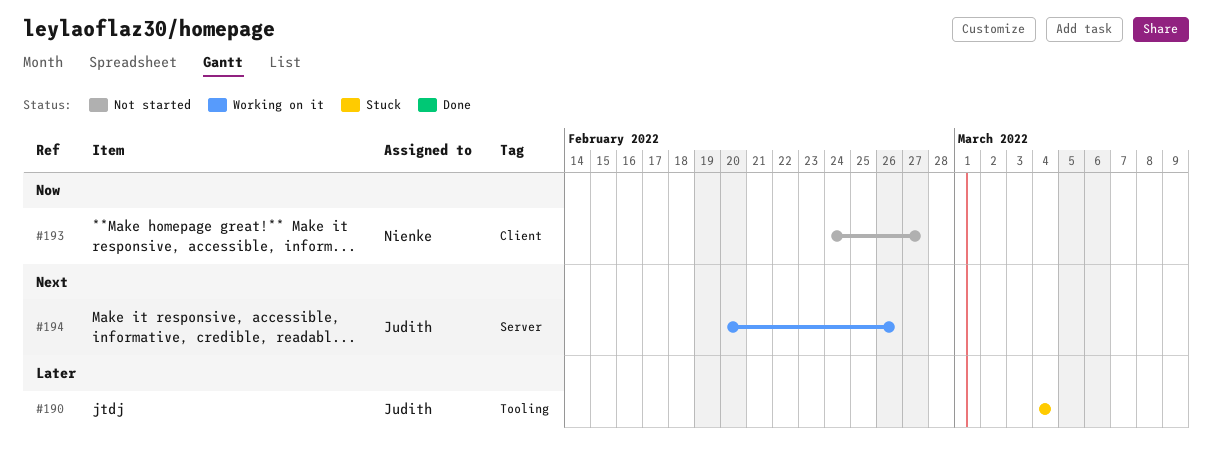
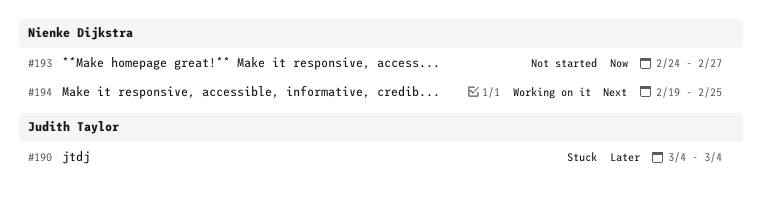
#194, owner: Judith Taylor -> Nienke Dijkstra
#194, start: Feb 20 -> Feb 19
#194, due: Feb 26 -> Feb 25

